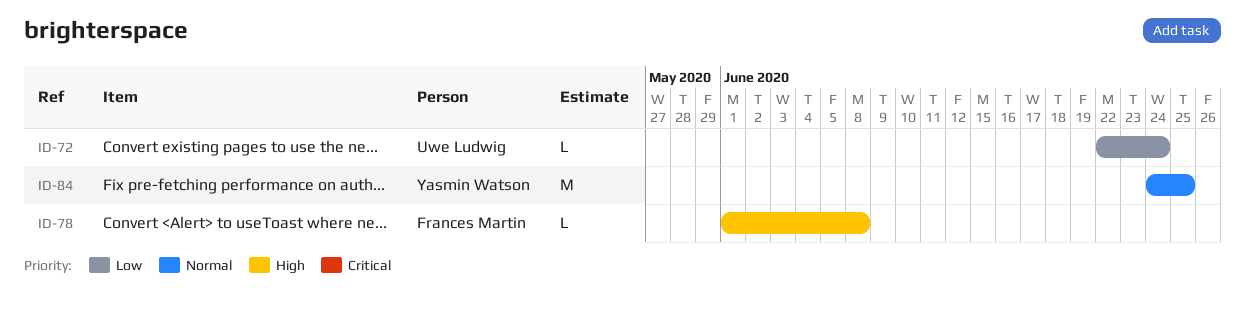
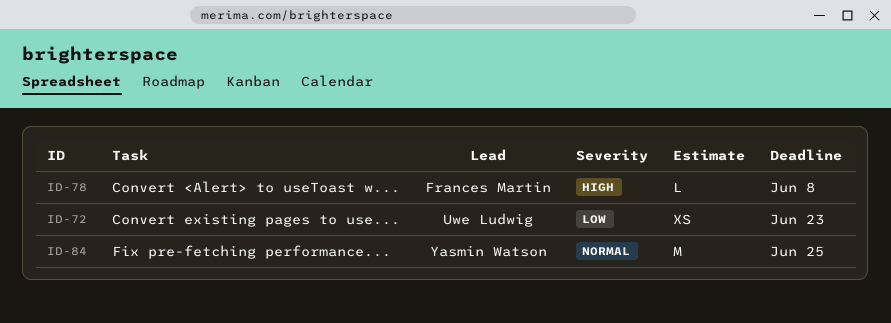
ID-72, estimate: L -> XS
ID-72, due: Jun 24 -> Jun 23

